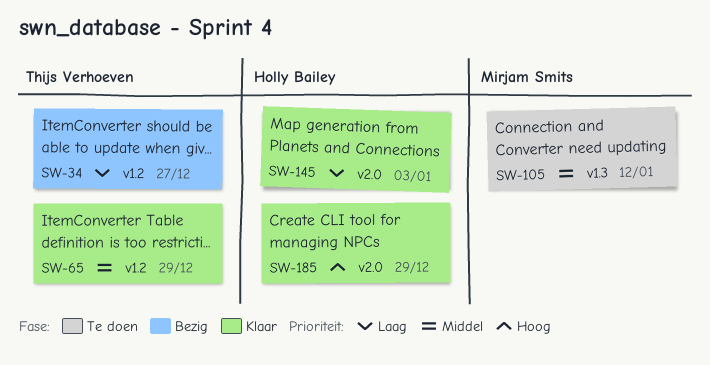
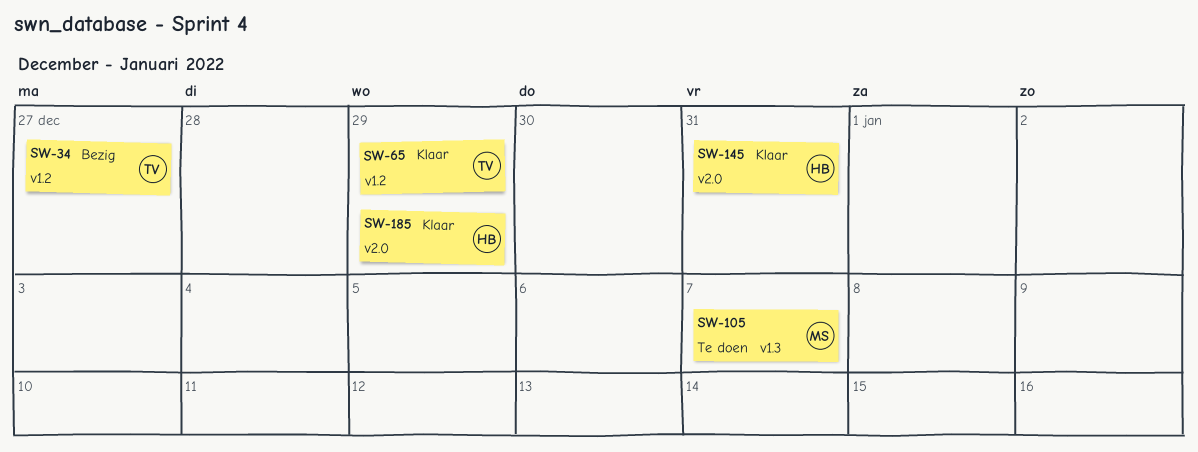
SW-105, due: Jan 12 -> Jan 7
SW-145, due: Jan 3 -> Dec 31

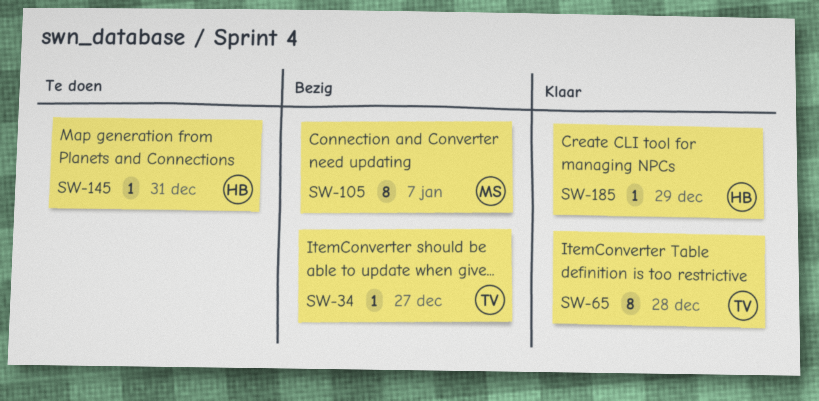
SW-65, due: Dec 29 -> Dec 28
SW-105, status: Te doen -> Bezig
SW-145, status: Klaar -> Te doen

